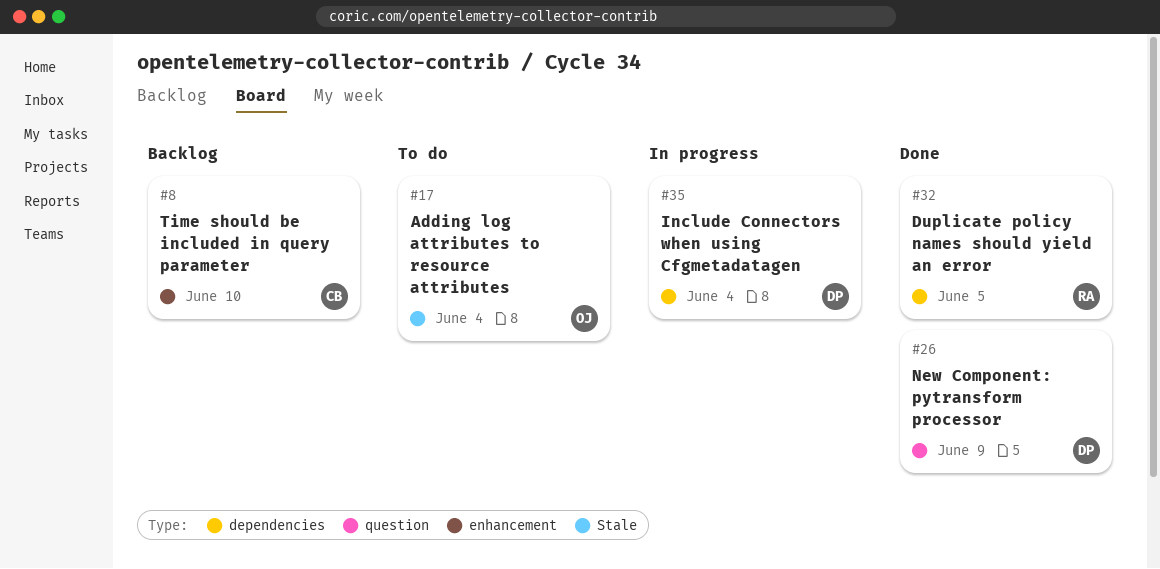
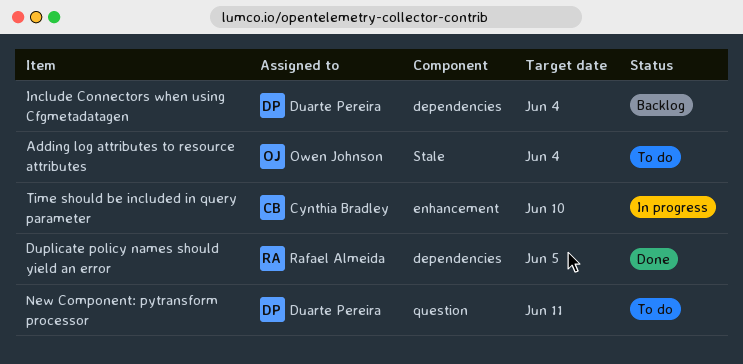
Include Connectors when using Cfgmetadatagen, status: In progress -> Backlog
New Component: pytransform processor, status: Done -> To do
New Component: pytransform processor, due: Jun 9 -> Jun 11
Time should be included in query parameter, status: Backlog -> In progress

